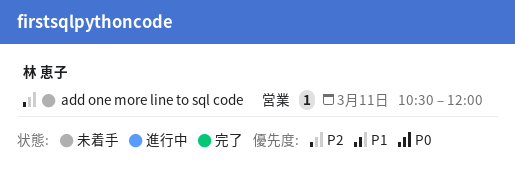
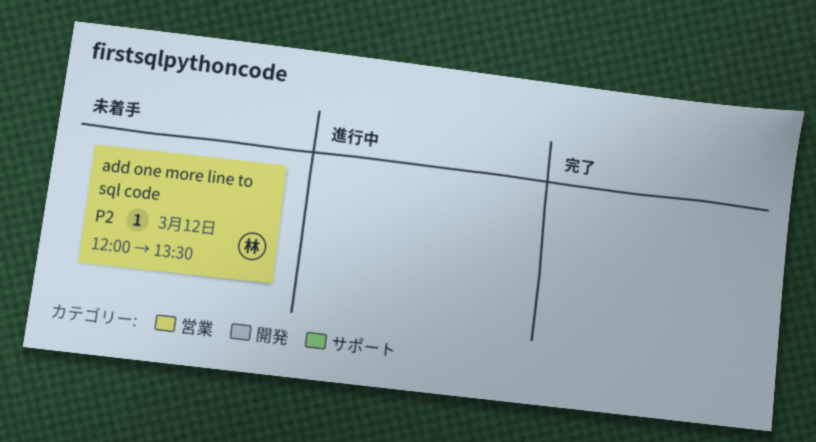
add one more line to sql code, day: Mar 11 -> Mar 12
add one more line to sql code, begins: 10:30 -> 12:00
add one more line to sql code, ends: 12:00 -> 13:30

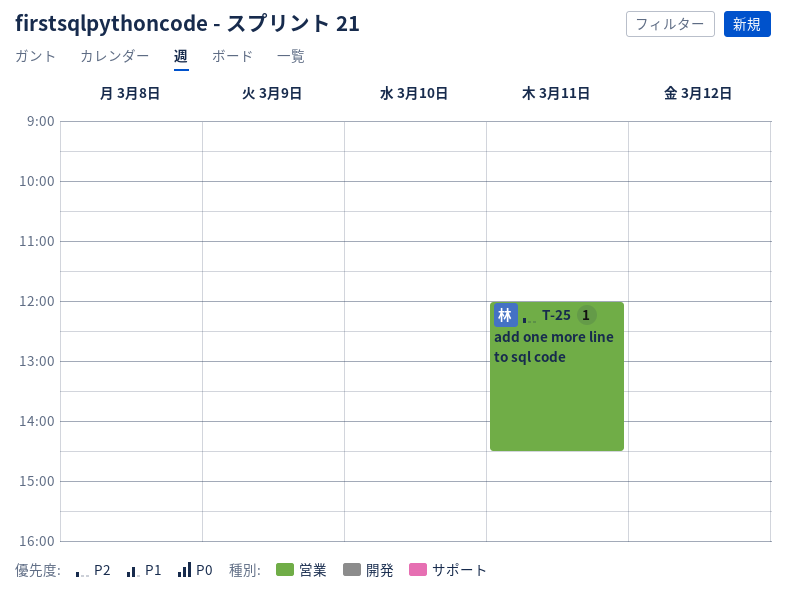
add one more line to sql code, day: Mar 12 -> Mar 11
add one more line to sql code, ends: 13:30 -> 14:30

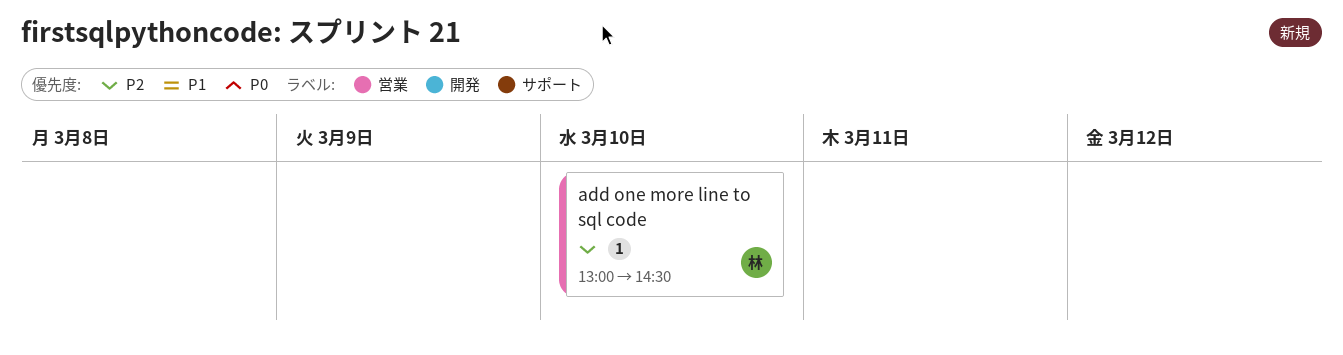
add one more line to sql code, day: Mar 11 -> Mar 10
add one more line to sql code, begins: 12:00 -> 13:00

